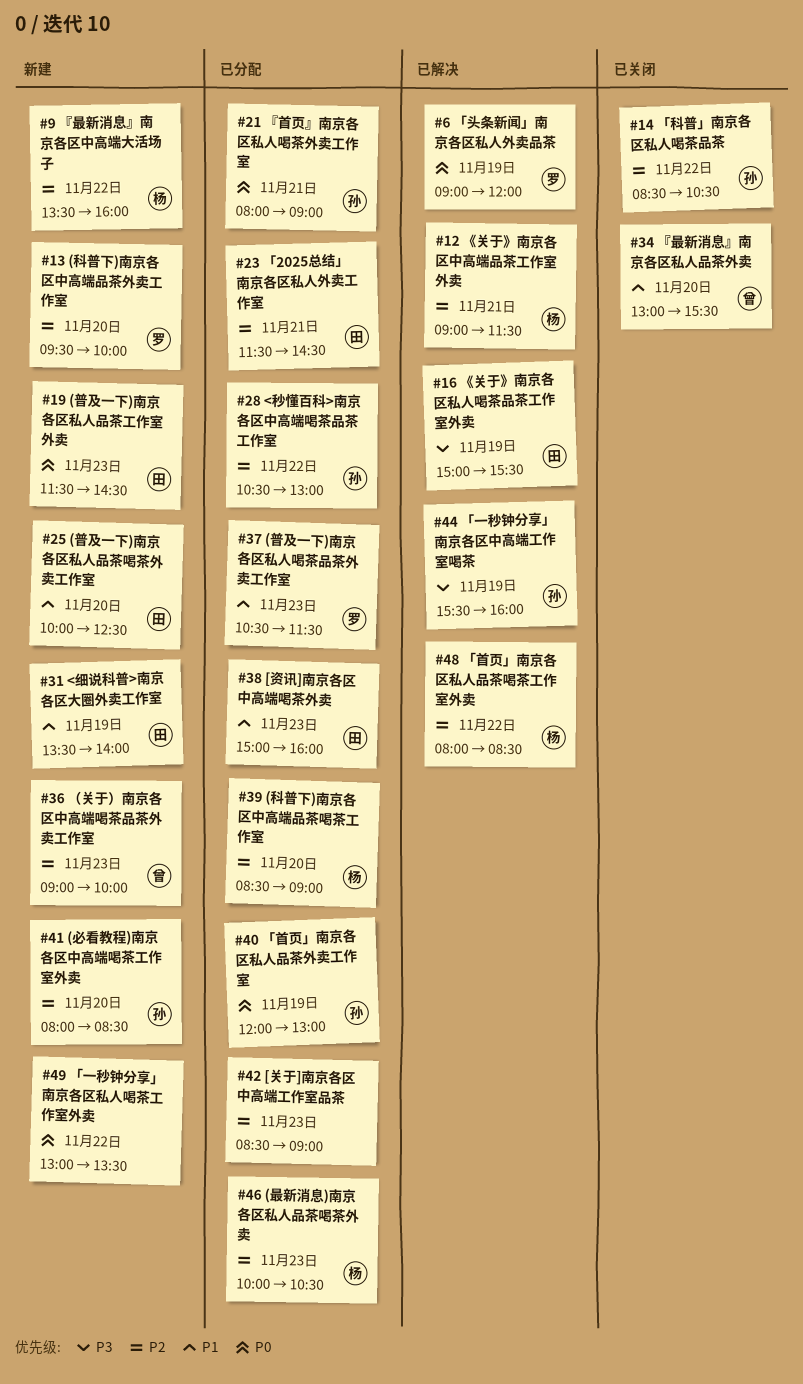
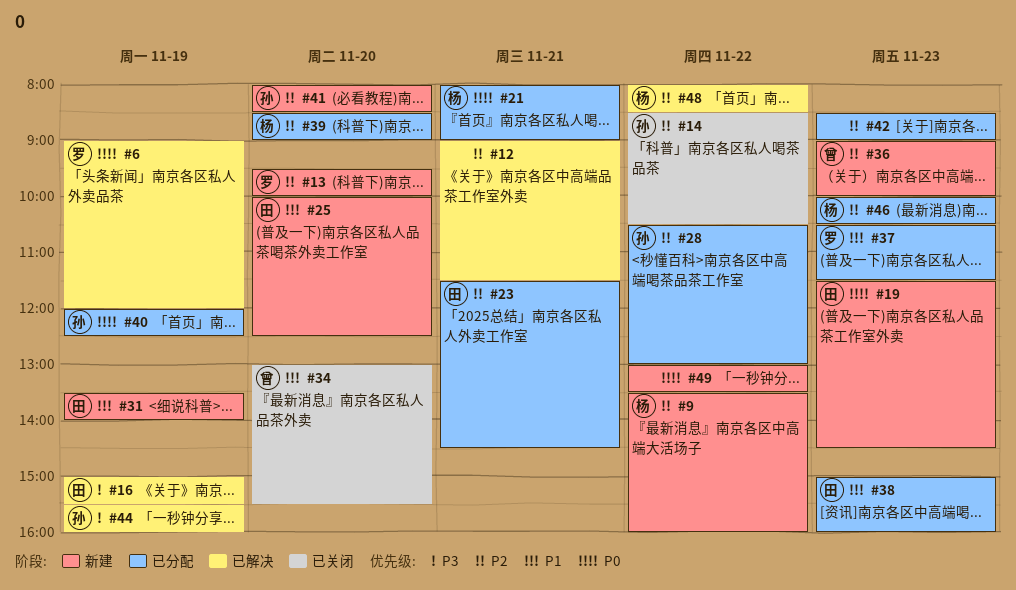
#12, owner: 杨 -> none
#21, owner: 孙 -> 杨
#40, ends: 13:00 -> 12:30

